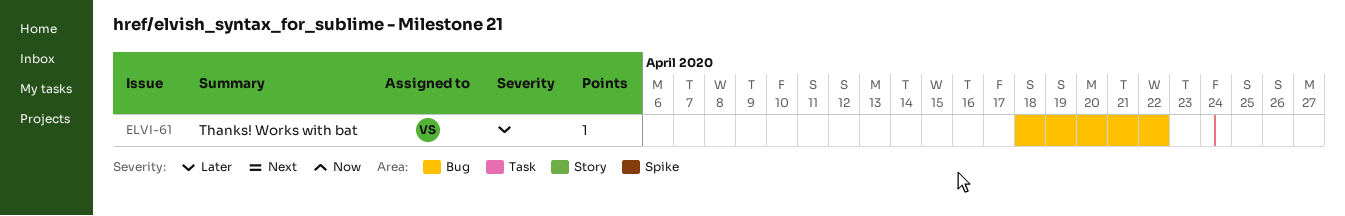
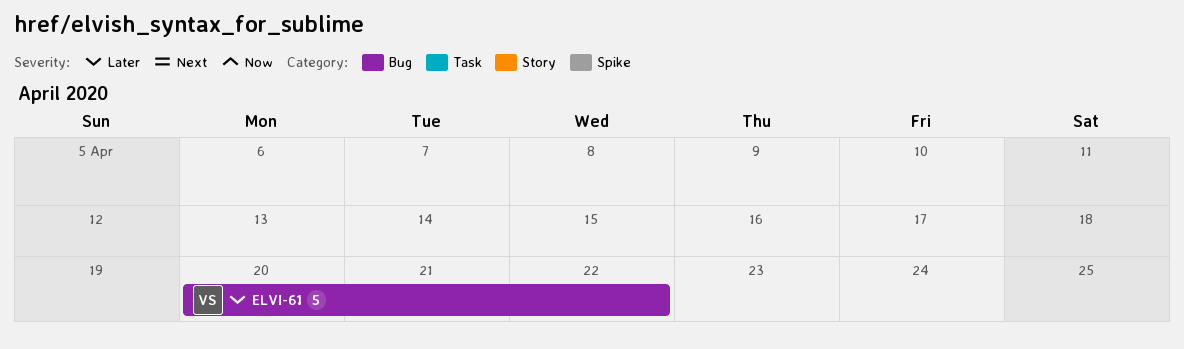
ELVI-61, estimate: 1 -> 5
ELVI-61, start: Apr 18 -> Apr 20

